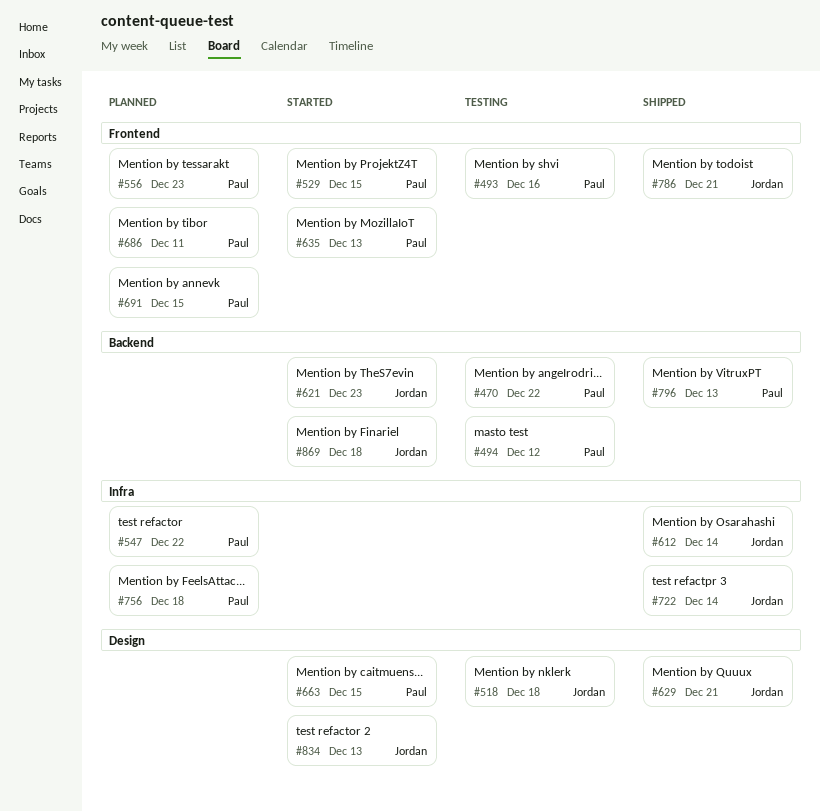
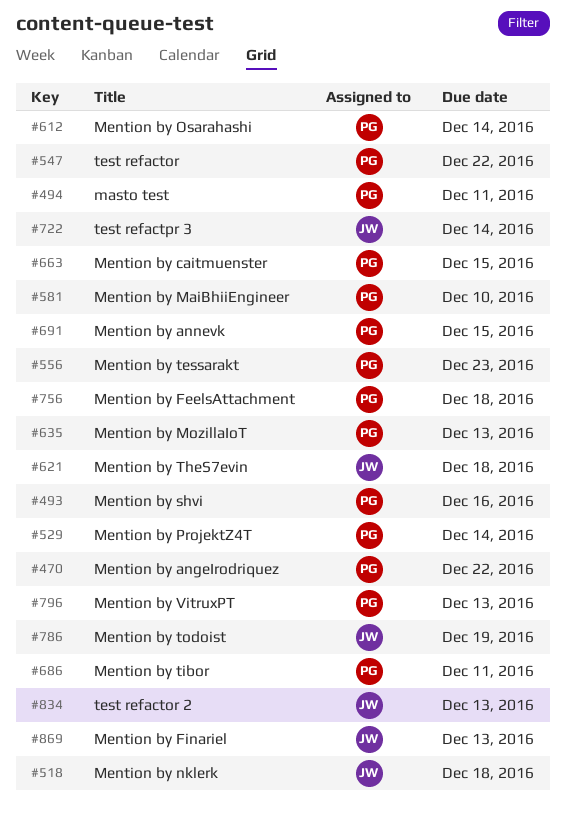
#494, due: Dec 12 -> Dec 11
#529, due: Dec 15 -> Dec 14
#581: none -> present
#612, owner: Jordan -> Paul
#621, due: Dec 23 -> Dec 18
#629: present -> none
#786, due: Dec 21 -> Dec 19
#869, due: Dec 18 -> Dec 13

